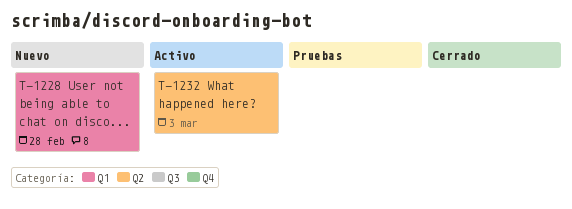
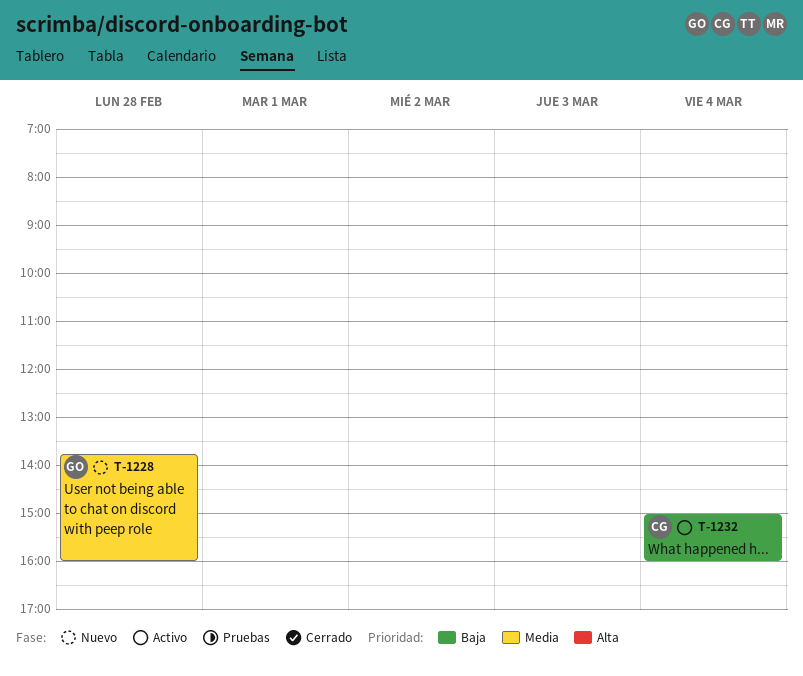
T-1232, day: Mar 3 -> Mar 4

